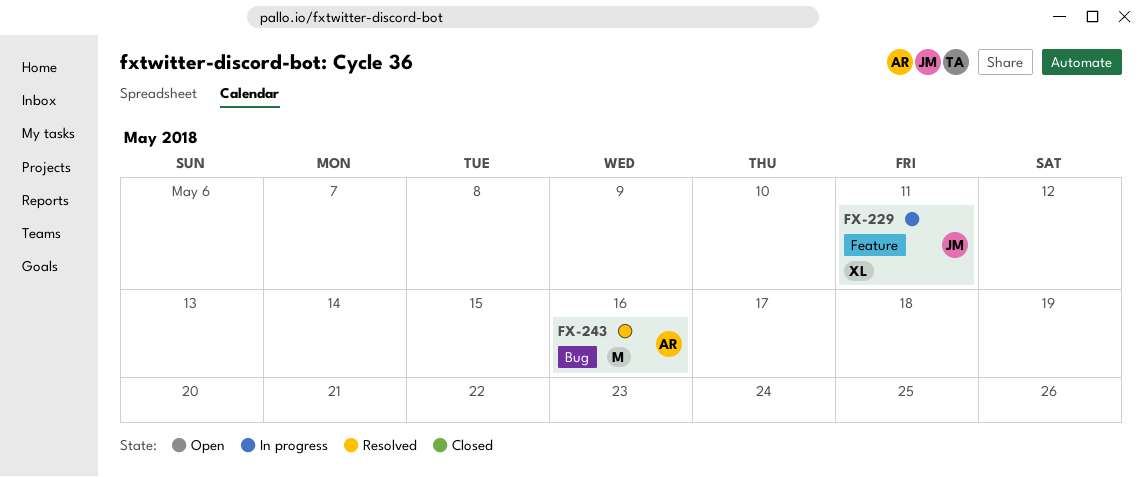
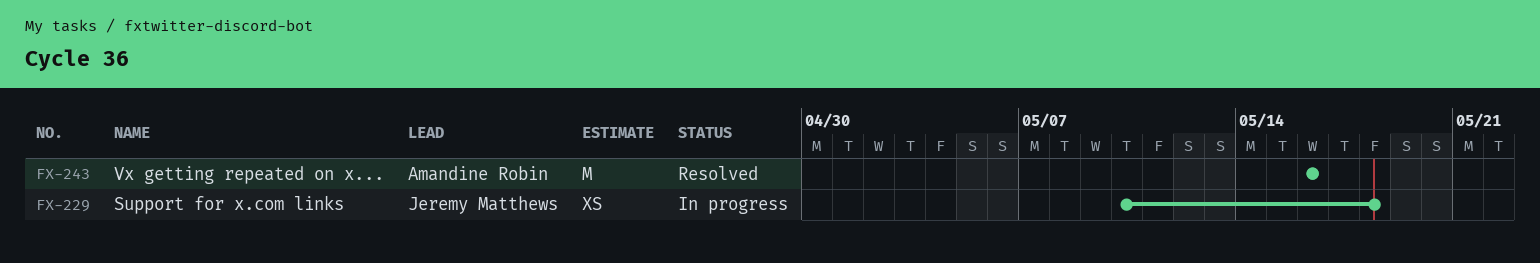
FX-229, estimate: XL -> XS
FX-229, due: May 11 -> May 18

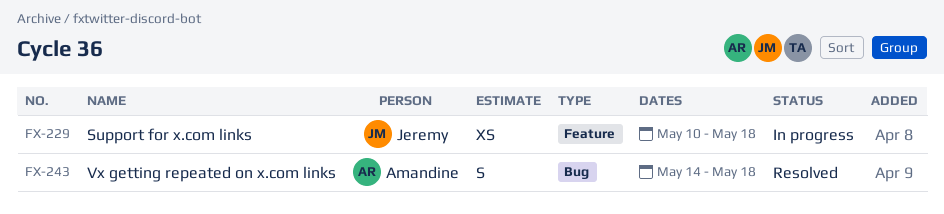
FX-243, estimate: M -> S
FX-243, start: May 16 -> May 14
FX-243, due: May 16 -> May 18

